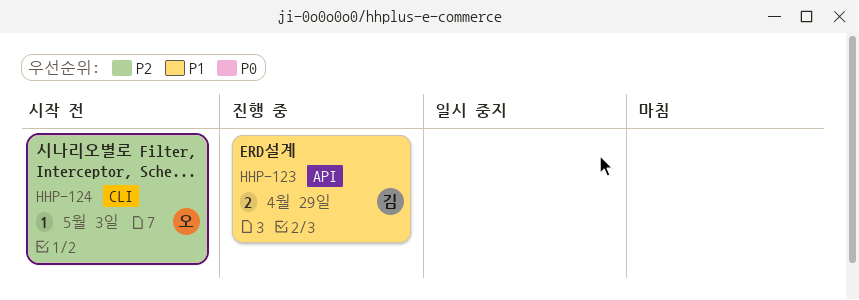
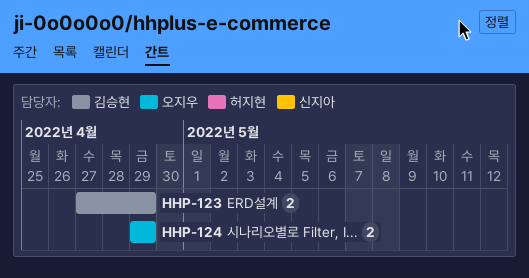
HHP-124, estimate: 1 -> 2
HHP-124, due: May 3 -> Apr 29

